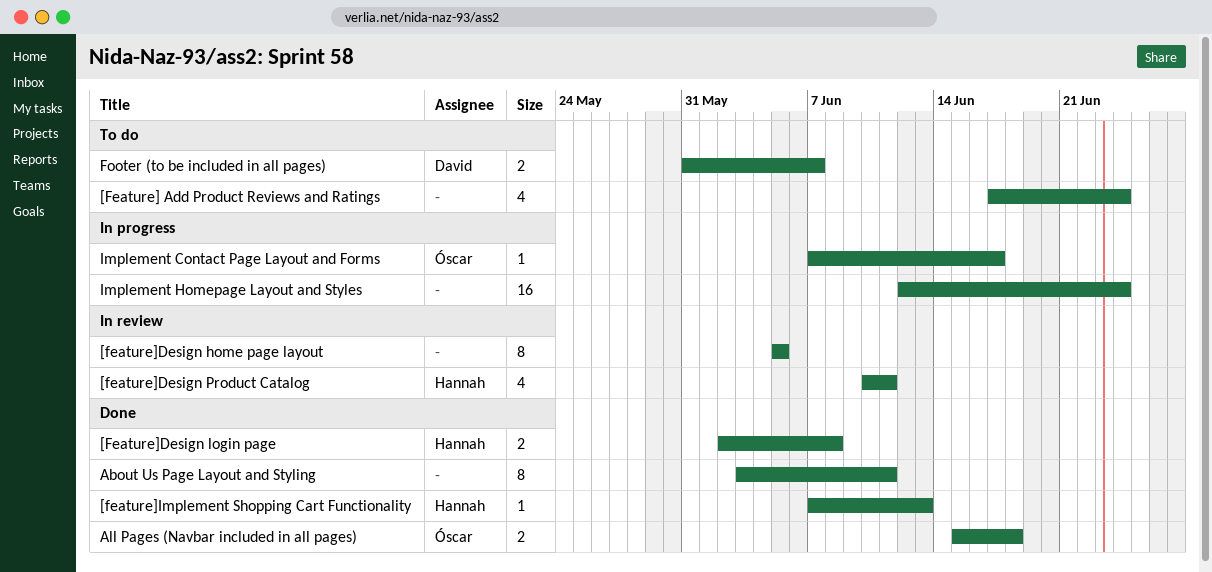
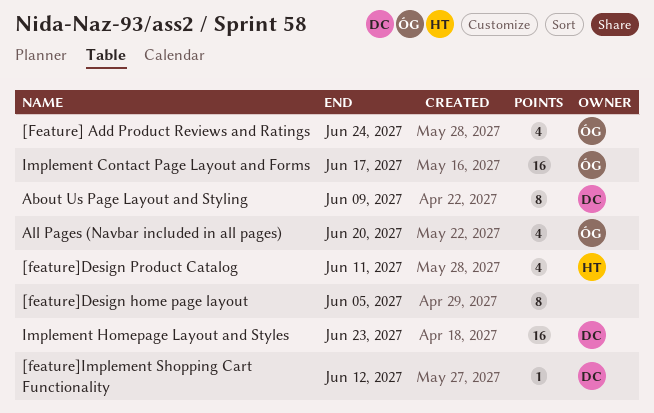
[Feature] Add Product Reviews and Ratings, owner: none -> Óscar
[Feature]Design login page: present -> none
[feature]Implement Shopping Cart Functionality, owner: Hannah -> David
[feature]Implement Shopping Cart Functionality, due: Jun 13 -> Jun 12
About Us Page Layout and Styling, owner: none -> David
About Us Page Layout and Styling, due: Jun 11 -> Jun 9
All Pages (Navbar included in all pages), estimate: 2 -> 4
All Pages (Navbar included in all pages), due: Jun 18 -> Jun 20
Footer (to be included in all pages): present -> none
Implement Contact Page Layout and Forms, estimate: 1 -> 16
Implement Homepage Layout and Styles, owner: none -> David
Implement Homepage Layout and Styles, due: Jun 24 -> Jun 23

